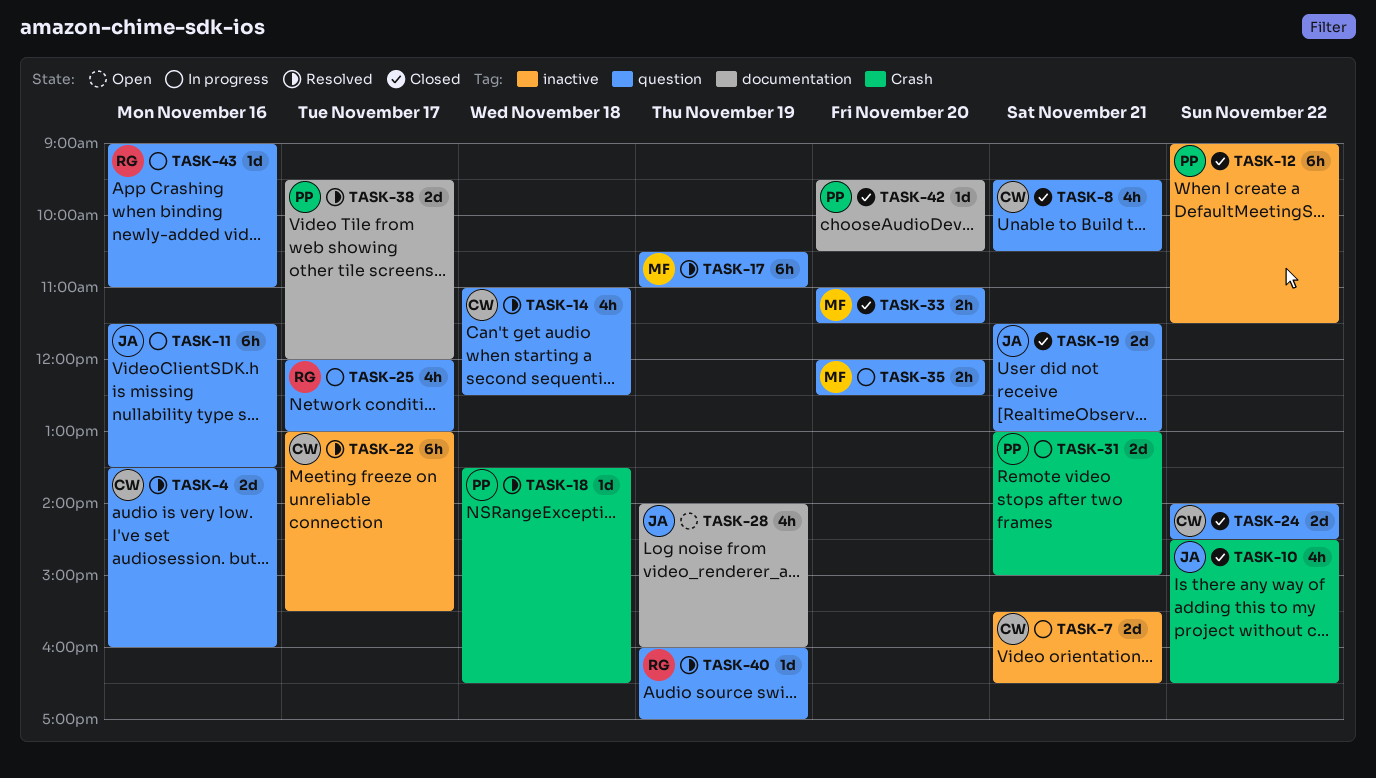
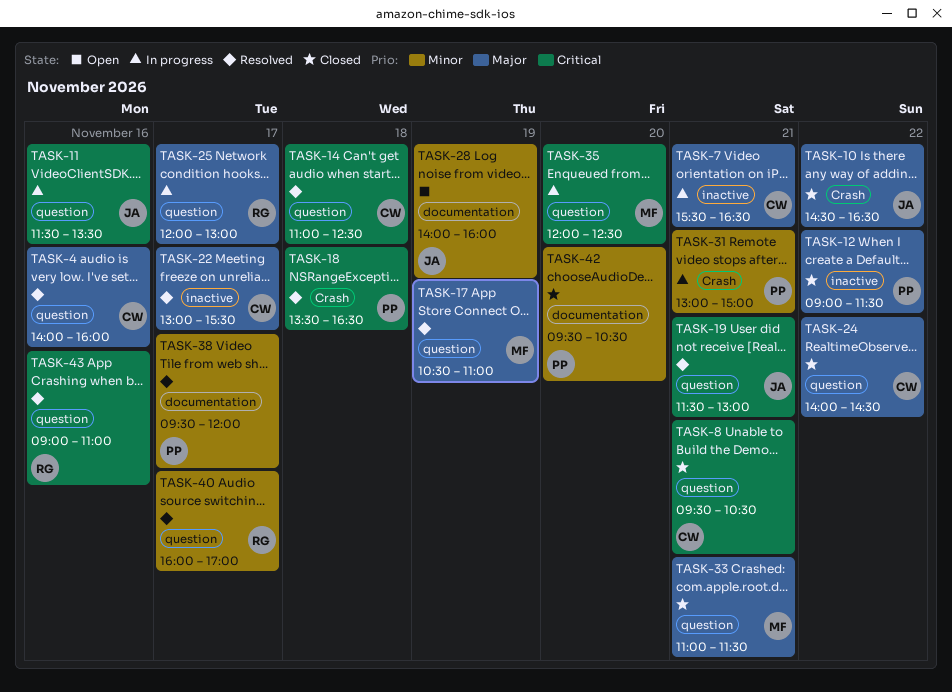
TASK-4, begins: 13:30 -> 14:00
TASK-19, status: Closed -> Resolved
TASK-33, day: Nov 20 -> Nov 21
TASK-40, day: Nov 19 -> Nov 17
TASK-43, status: In progress -> Resolved

